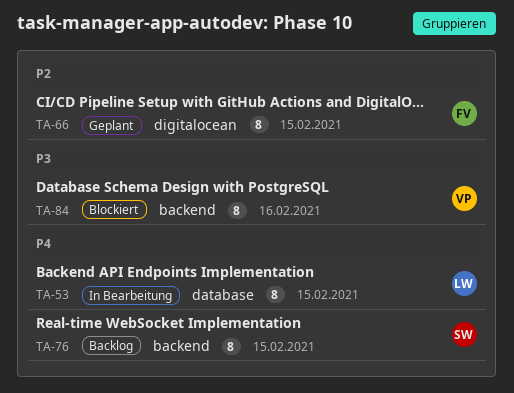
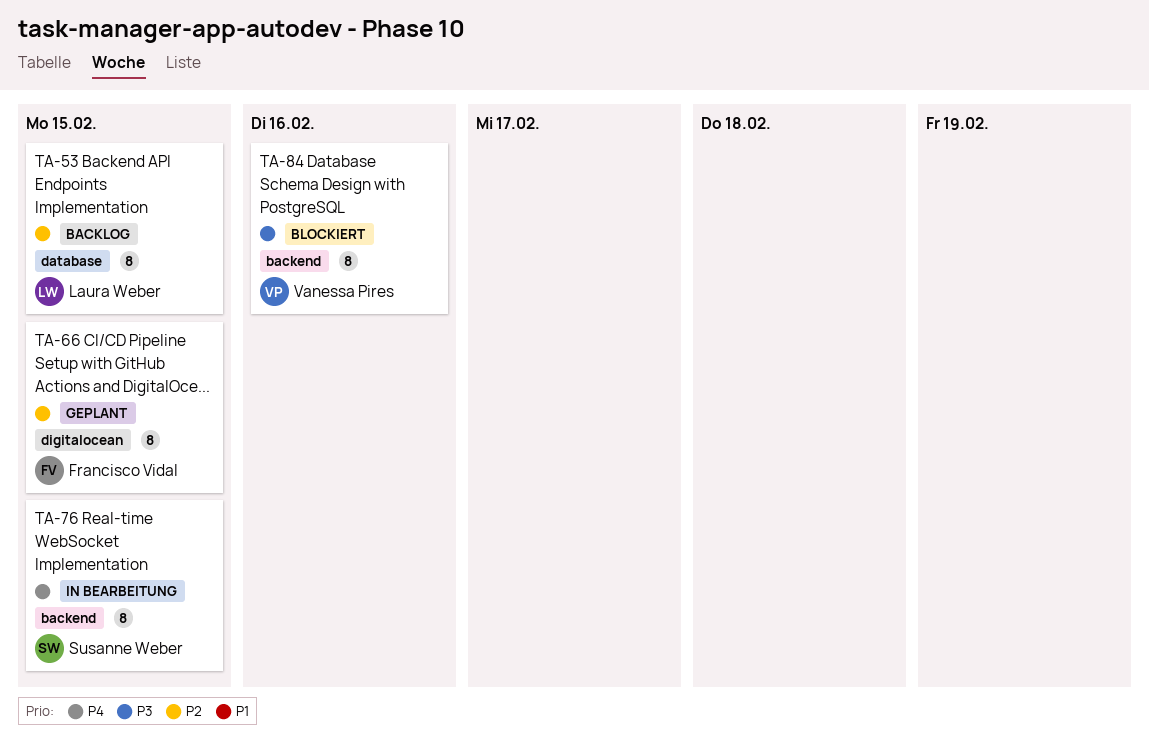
TA-53, status: In Bearbeitung -> Backlog
TA-53, priority: P4 -> P2
TA-76, status: Backlog -> In Bearbeitung

